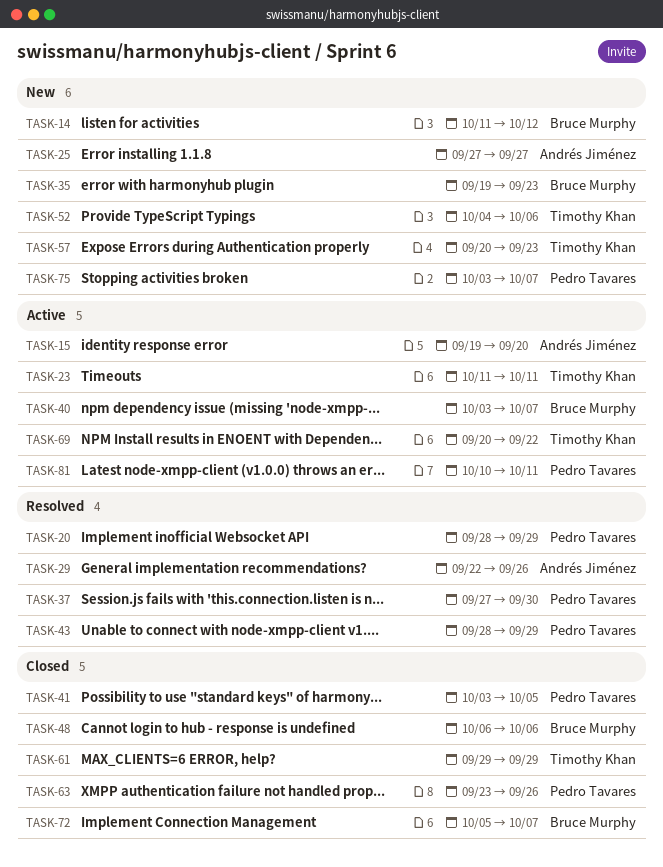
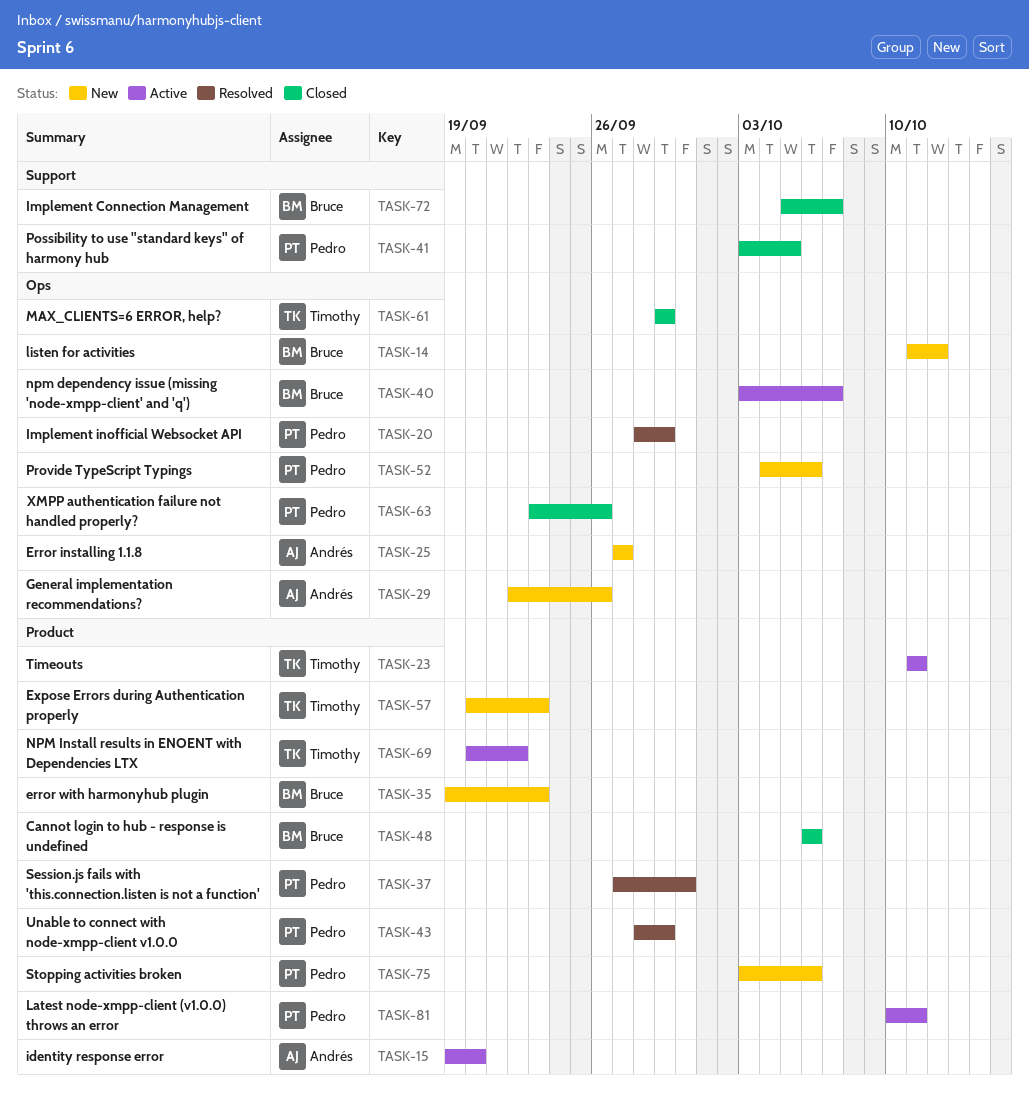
TASK-29, status: Resolved -> New
TASK-52, owner: Timothy Khan -> Pedro Tavares
TASK-75, due: Oct 7 -> Oct 6

